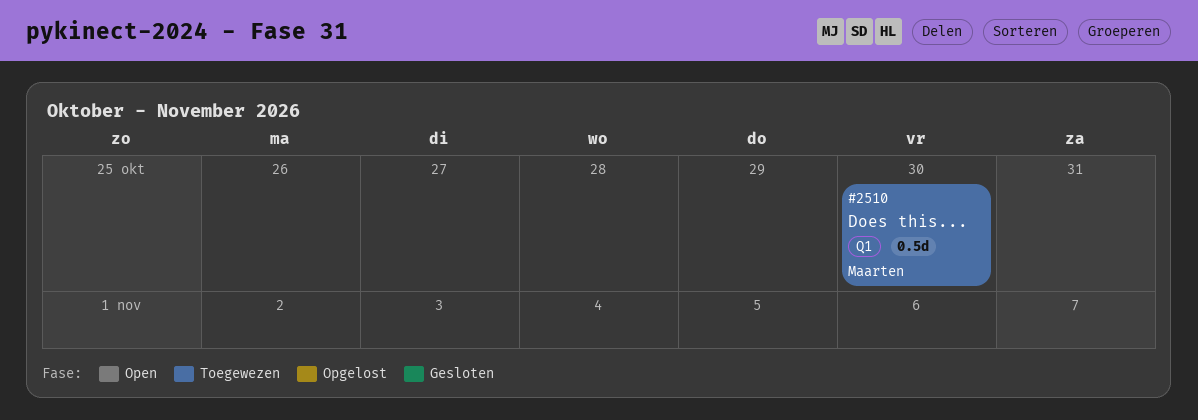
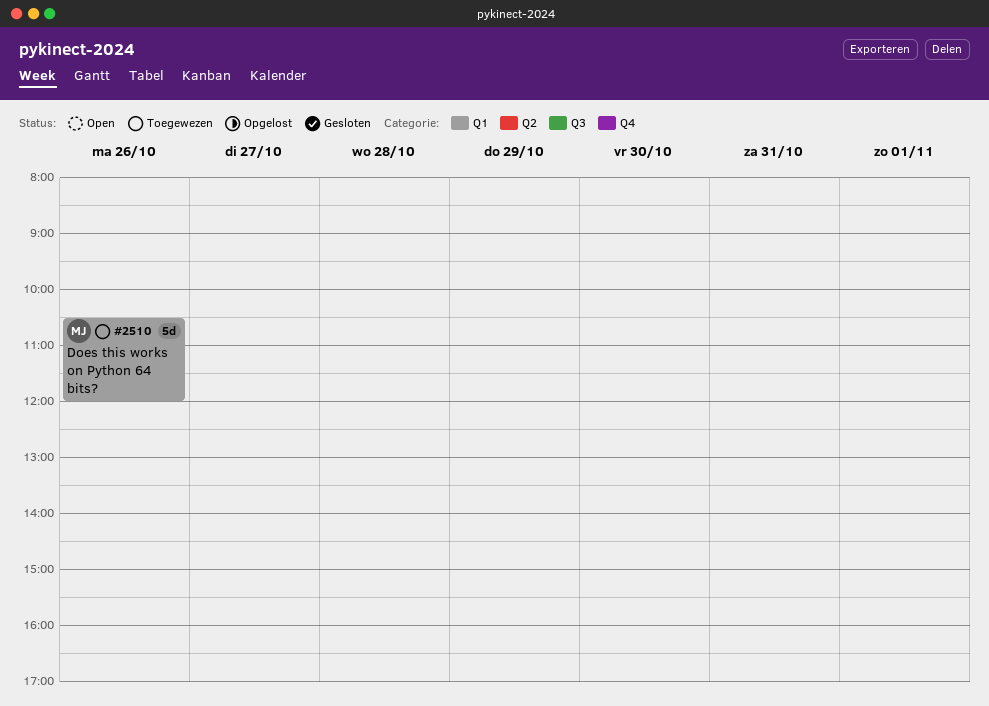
#2510, estimate: 0.5d -> 5d
#2510, day: Oct 30 -> Oct 26

